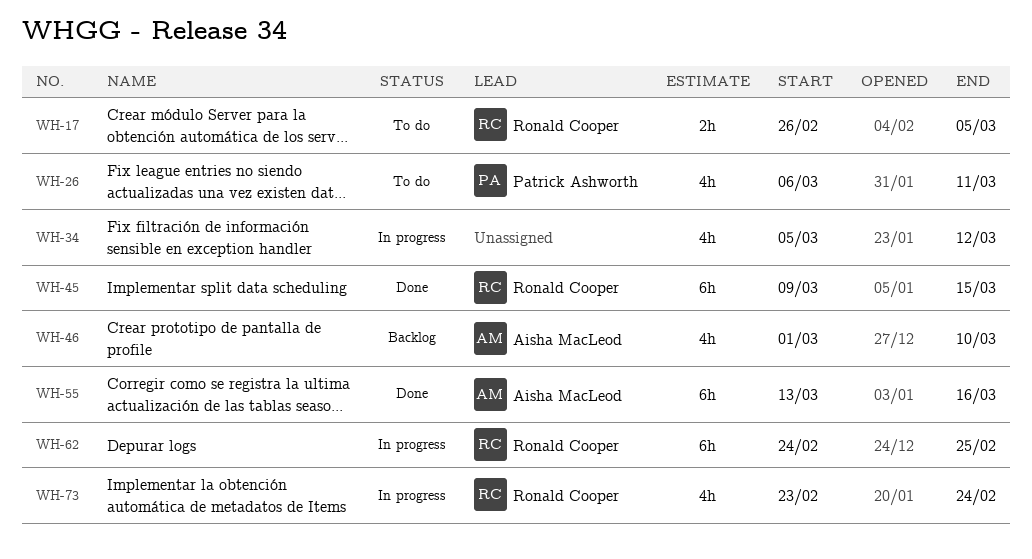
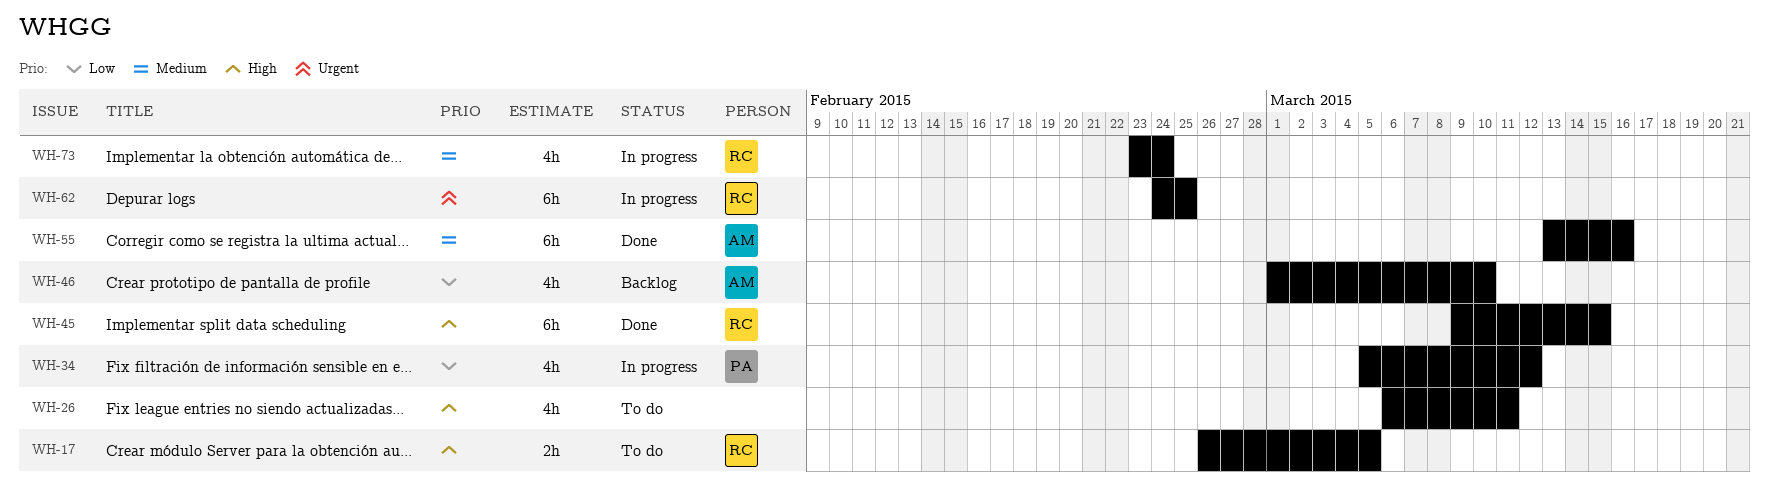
WH-26, owner: Patrick Ashworth -> none
WH-34, owner: none -> Patrick Ashworth

